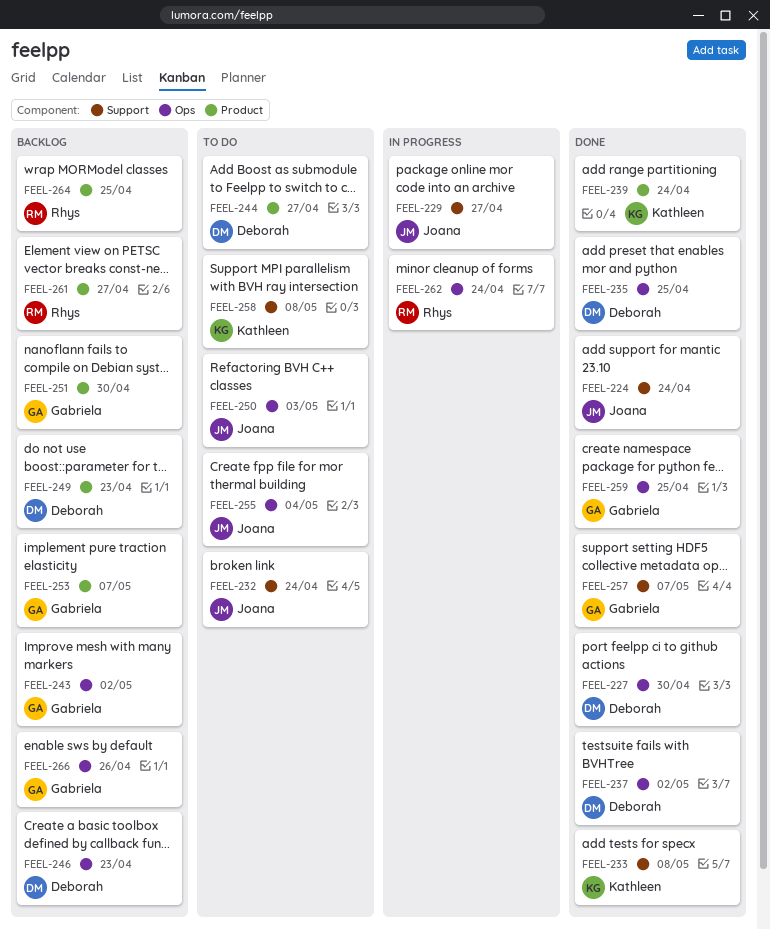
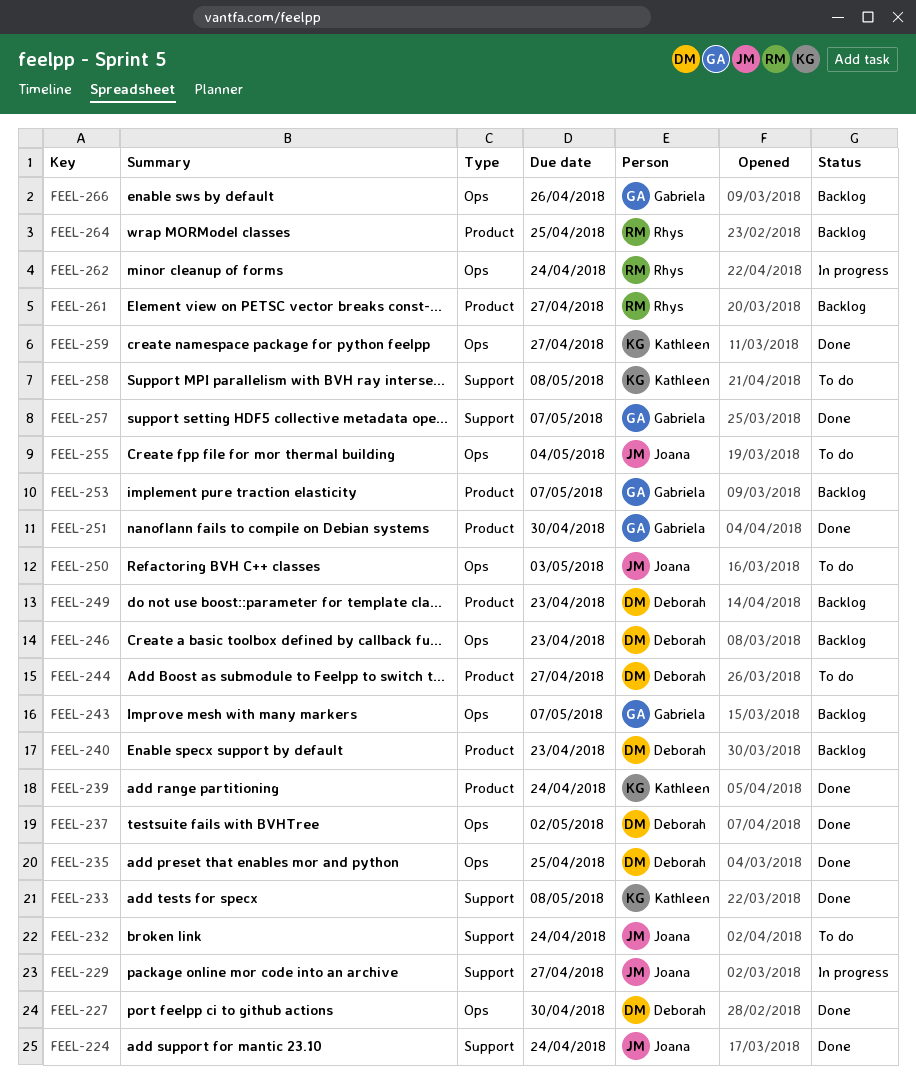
FEEL-240: none -> present
FEEL-243, due: May 2 -> May 7
FEEL-251, status: Backlog -> Done
FEEL-259, owner: Gabriela -> Kathleen
FEEL-259, due: Apr 25 -> Apr 27

